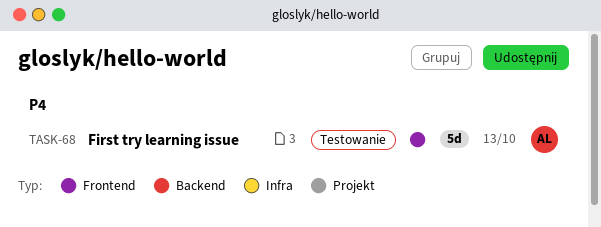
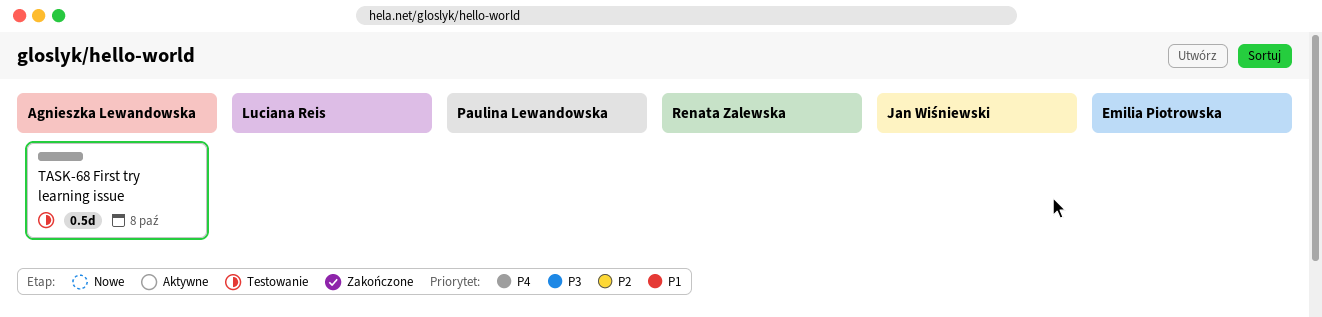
TASK-68, estimate: 5d -> 0.5d
TASK-68, due: Oct 13 -> Oct 8

